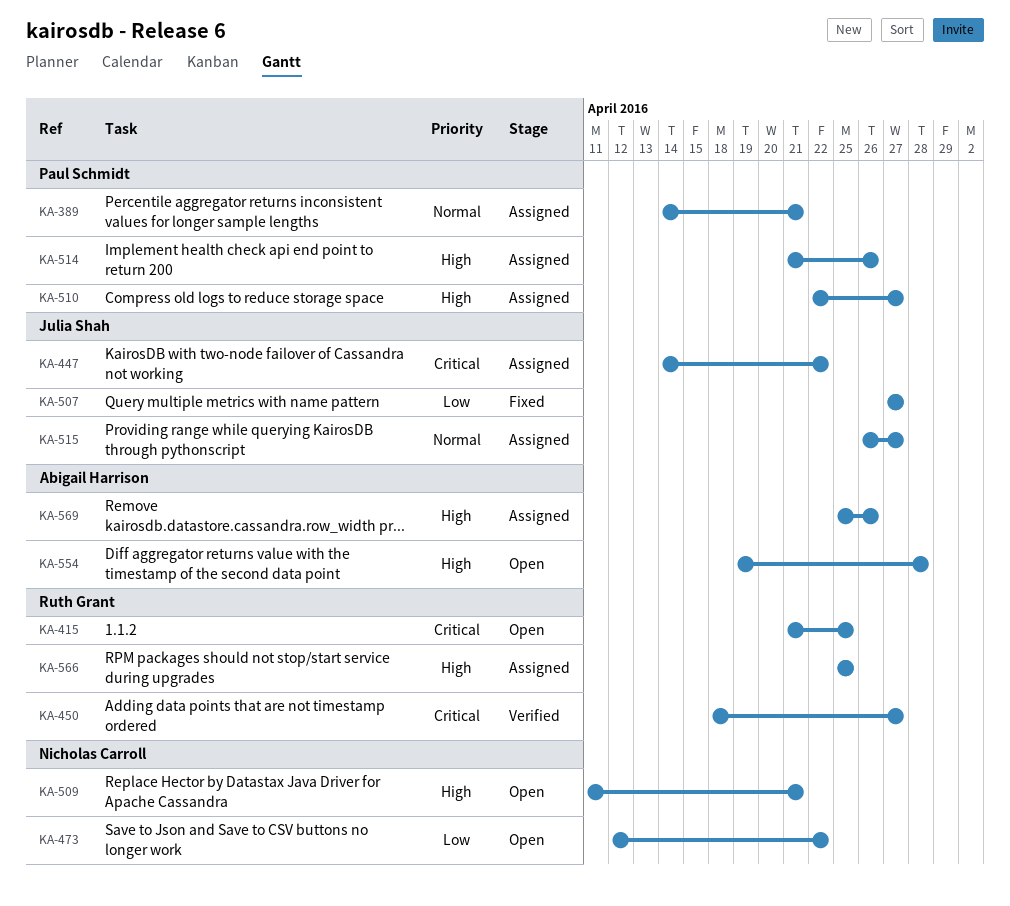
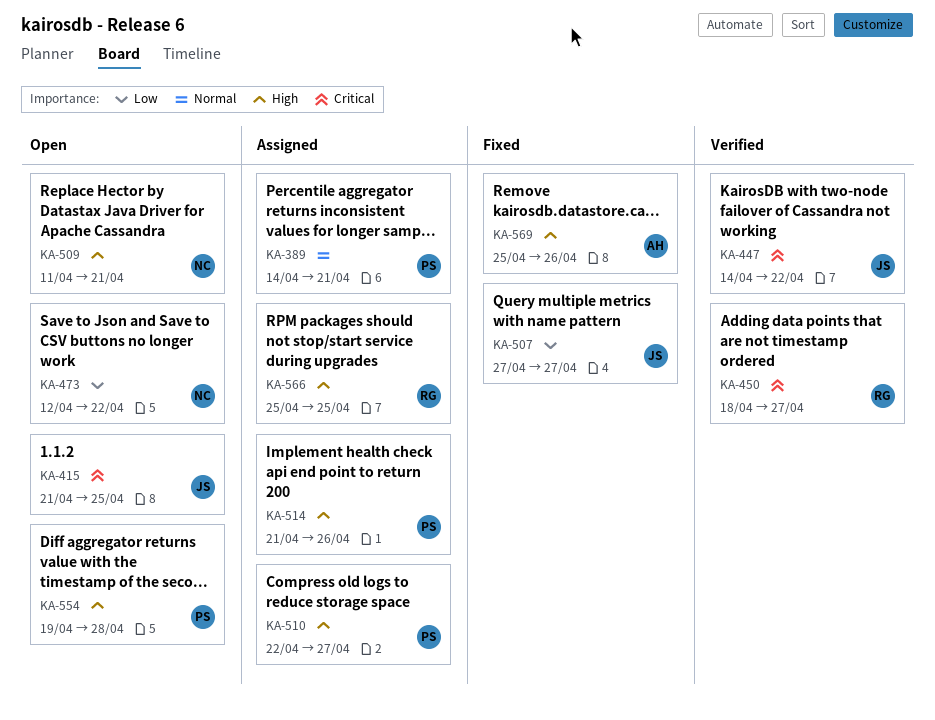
KA-415, owner: Ruth Grant -> Julia Shah
KA-447, status: Assigned -> Verified
KA-515: present -> none
KA-554, owner: Abigail Harrison -> Paul Schmidt
KA-569, status: Assigned -> Fixed

